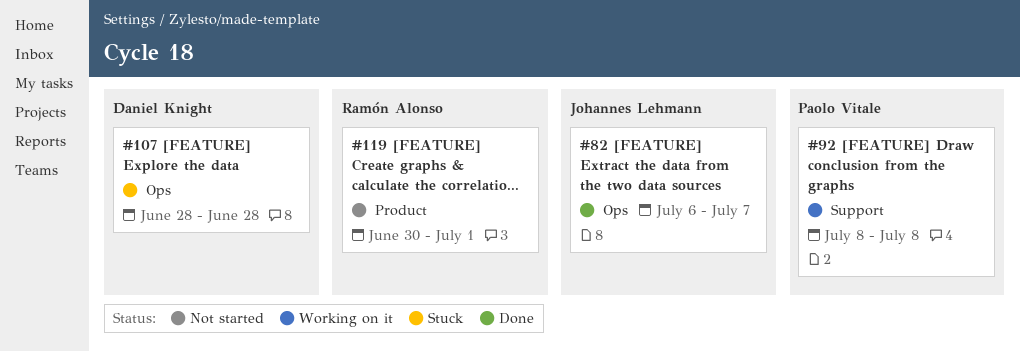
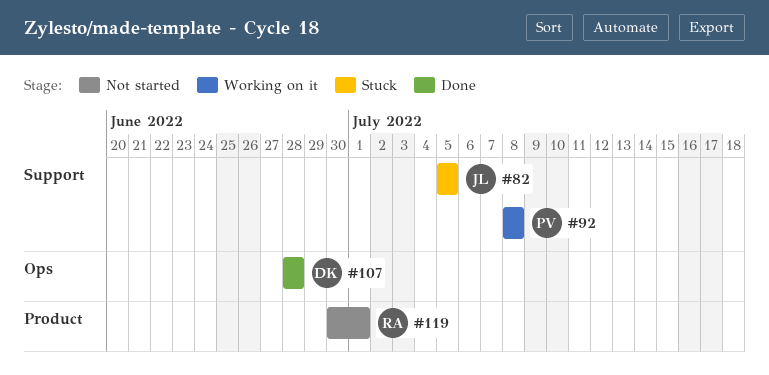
#82, status: Done -> Stuck
#82, label: Ops -> Support
#82, start: Jul 6 -> Jul 5
#82, due: Jul 7 -> Jul 5
#107, status: Stuck -> Done

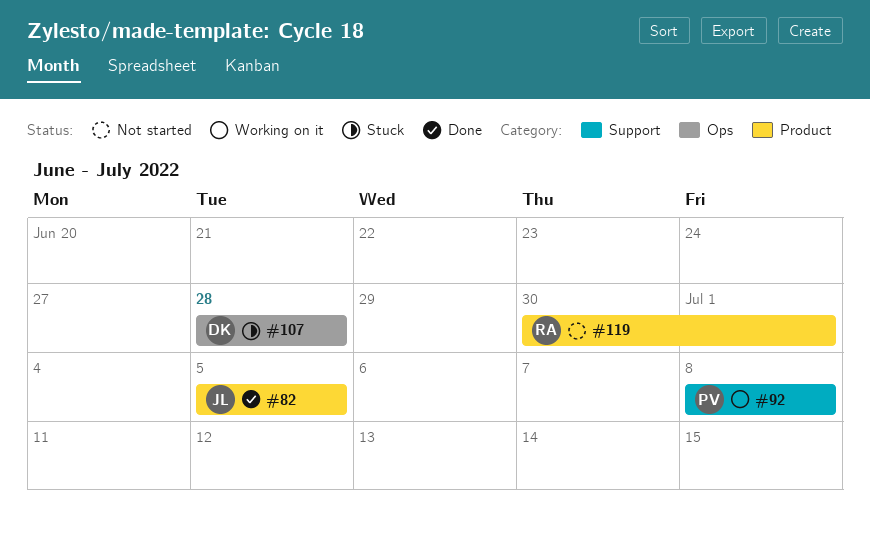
#82, status: Stuck -> Done
#82, label: Support -> Product
#107, status: Done -> Stuck

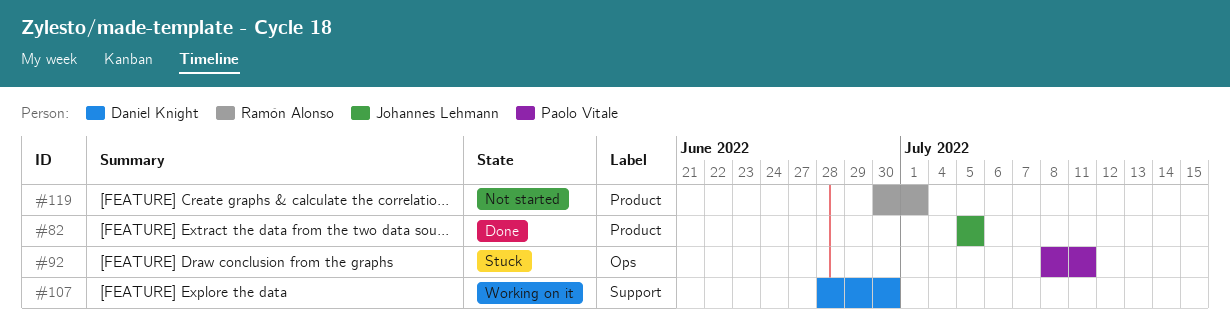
#92, status: Working on it -> Stuck
#92, label: Support -> Ops
#92, due: Jul 8 -> Jul 11
#107, status: Stuck -> Working on it
#107, label: Ops -> Support
#107, due: Jun 28 -> Jun 30

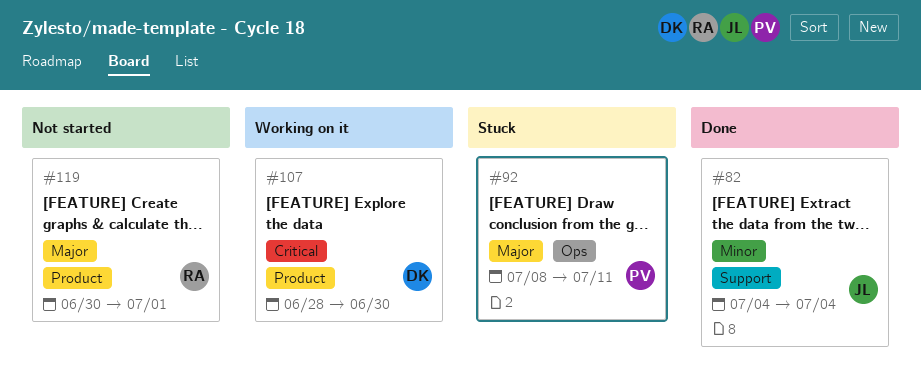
#82, label: Product -> Support
#82, start: Jul 5 -> Jul 4
#82, due: Jul 5 -> Jul 4
#107, label: Support -> Product

